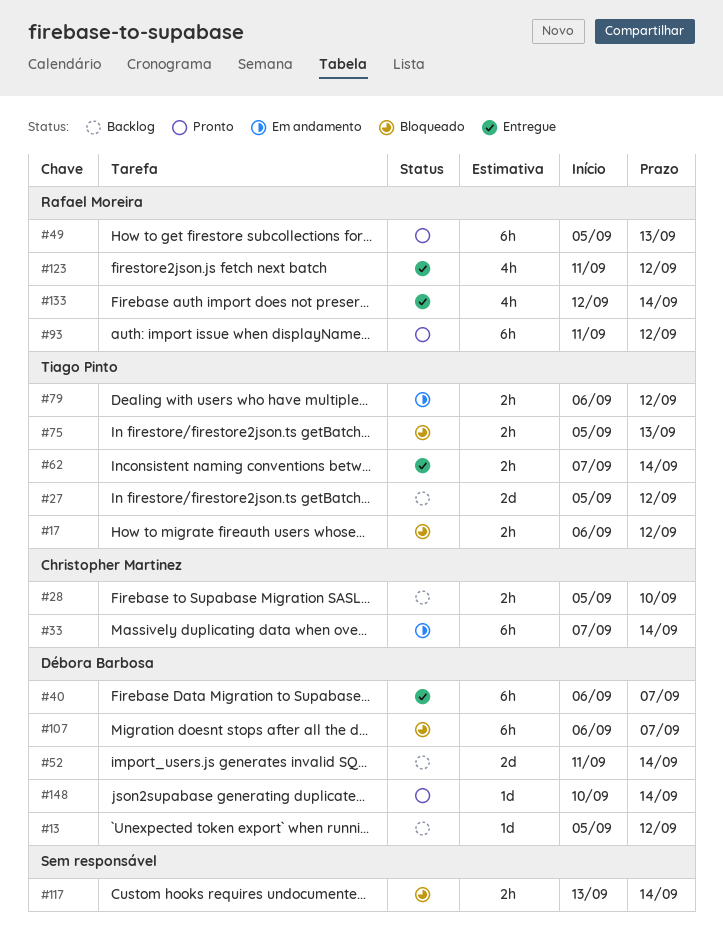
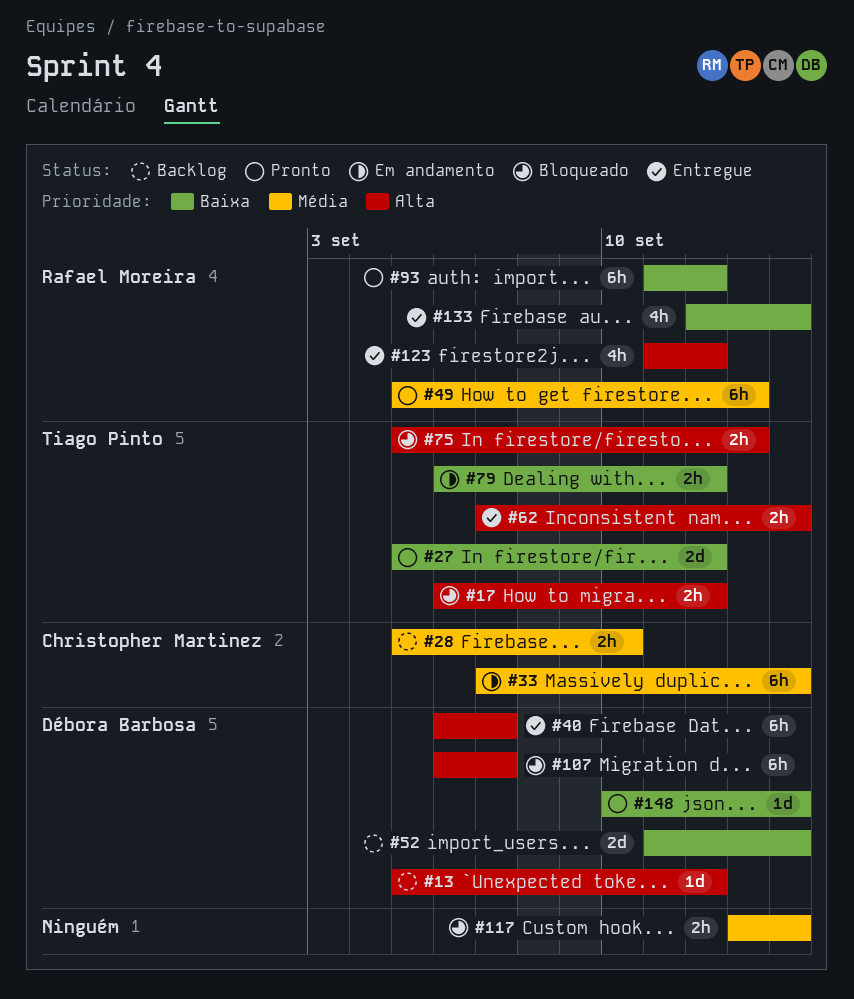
#27, status: Backlog -> Pronto

